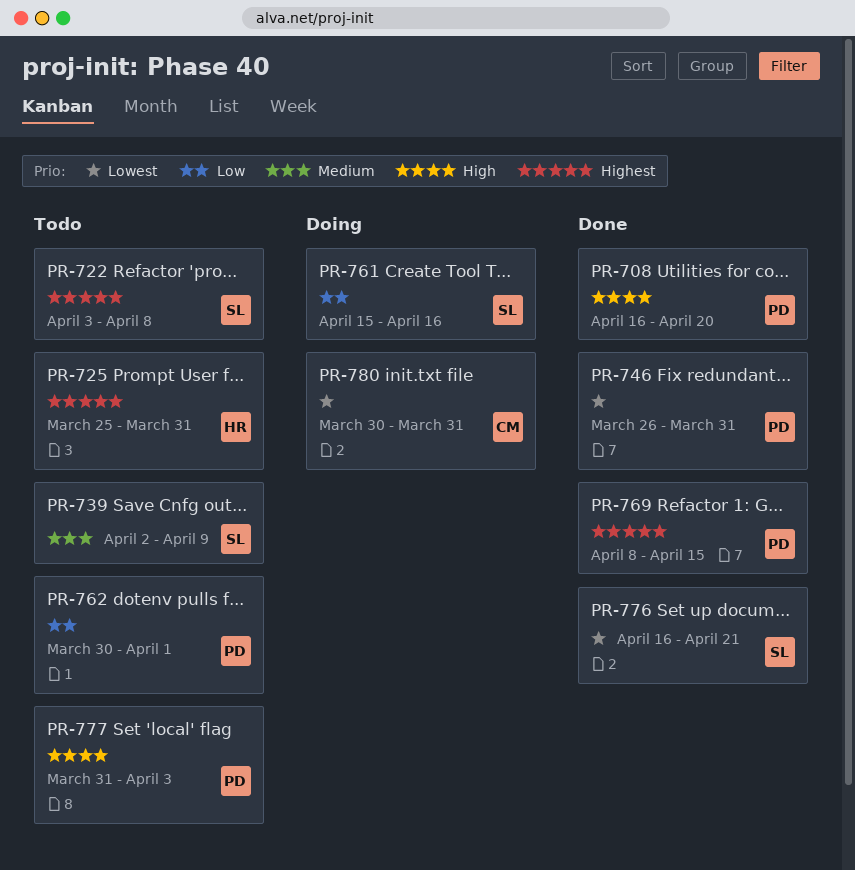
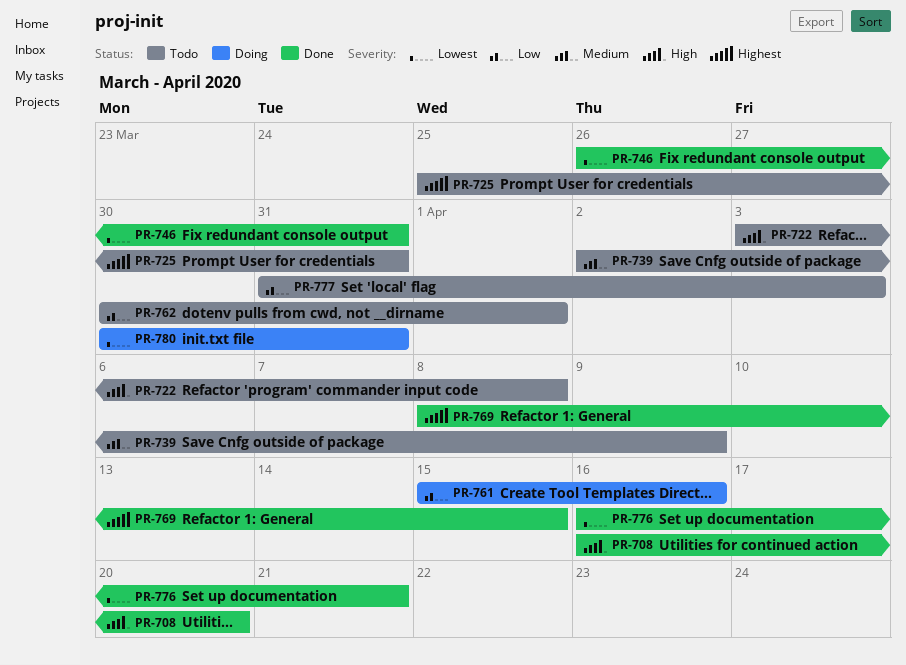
PR-722, priority: Highest -> High
PR-777, priority: High -> Low

